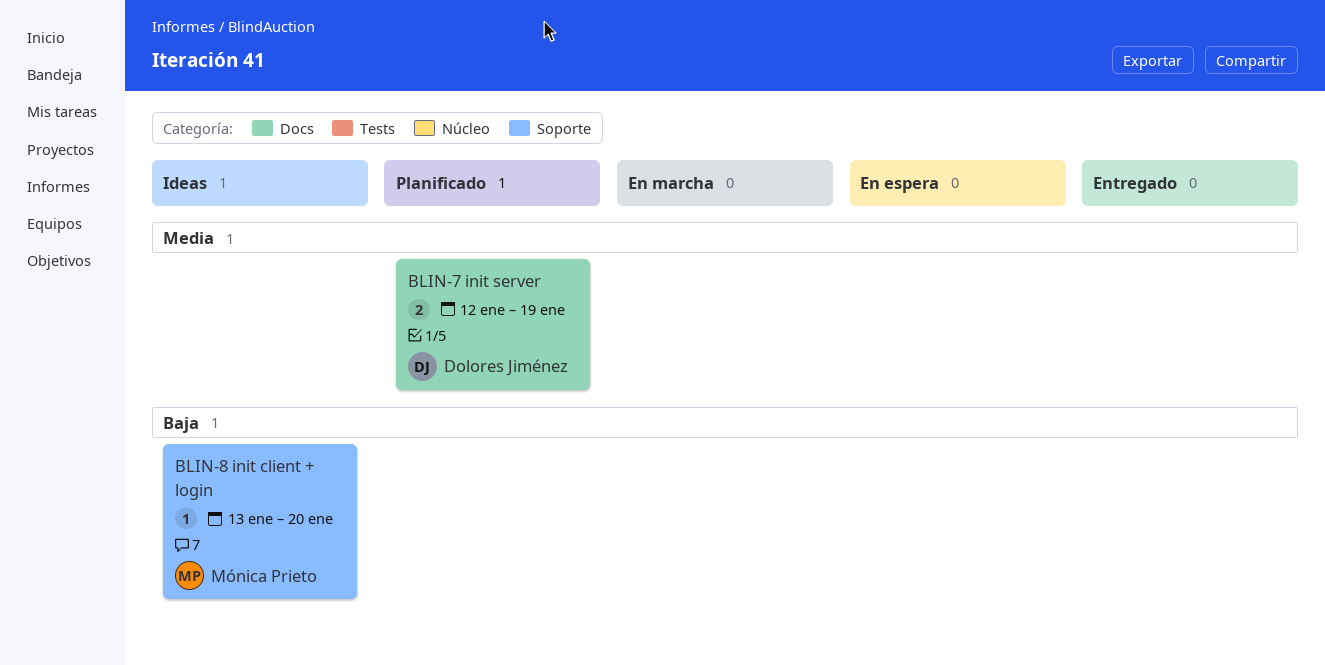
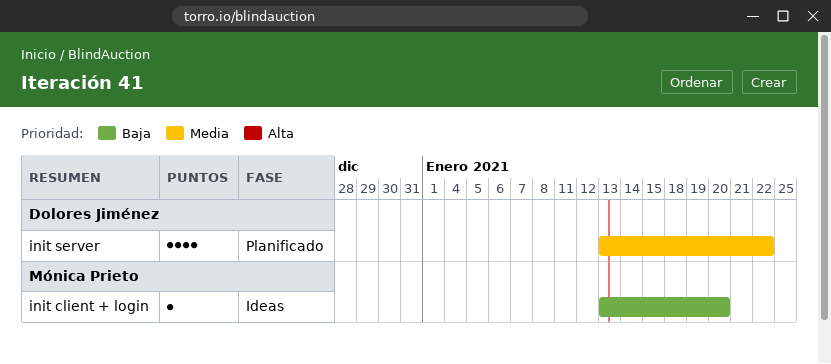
init server, estimate: 2 -> 4
init server, start: Jan 12 -> Jan 13
init server, due: Jan 19 -> Jan 22

